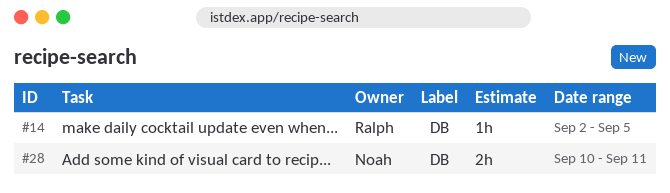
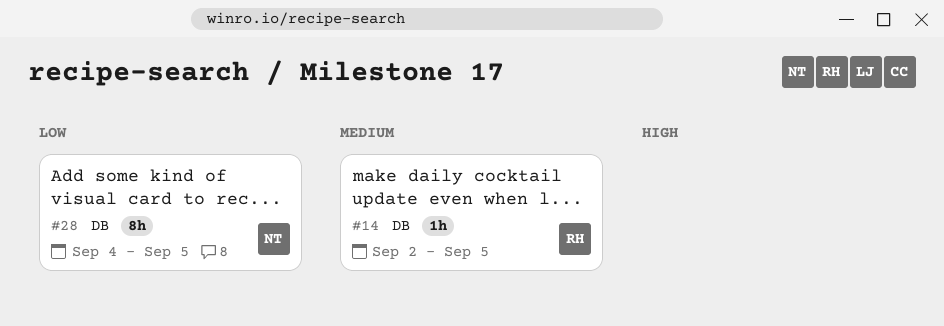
#28, estimate: 2h -> 8h
#28, start: Sep 10 -> Sep 4
#28, due: Sep 11 -> Sep 5

